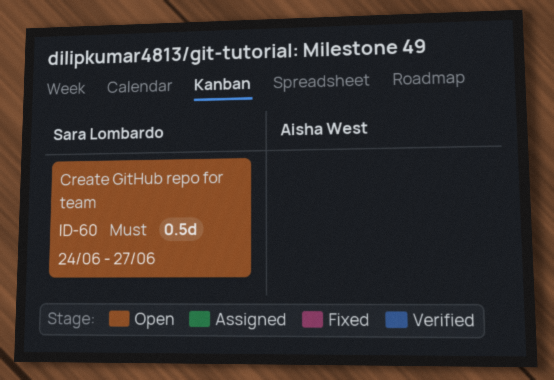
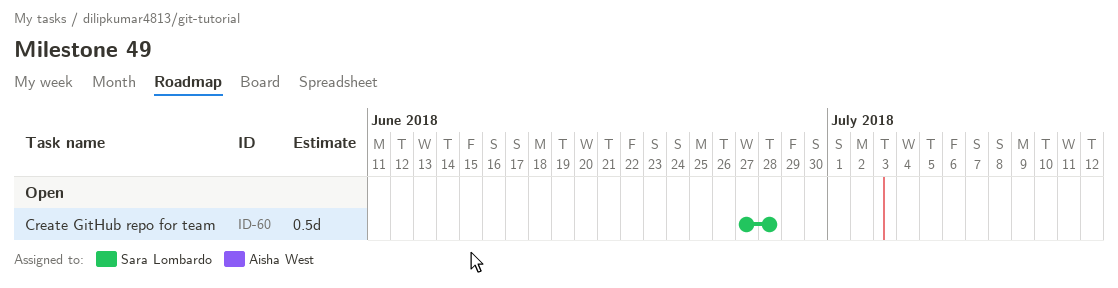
ID-60, start: Jun 24 -> Jun 27
ID-60, due: Jun 27 -> Jun 28

